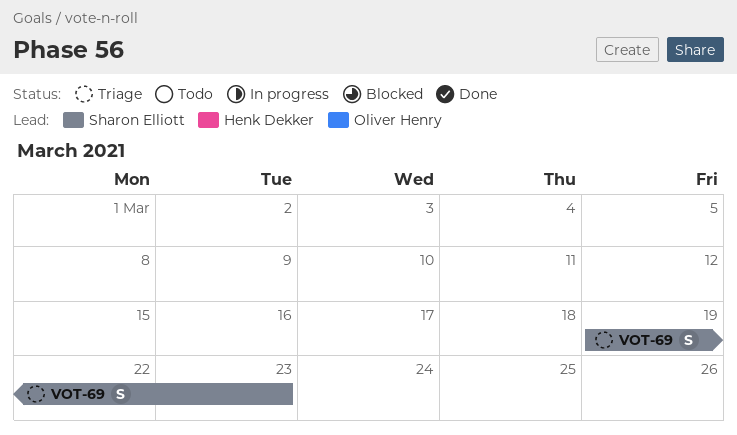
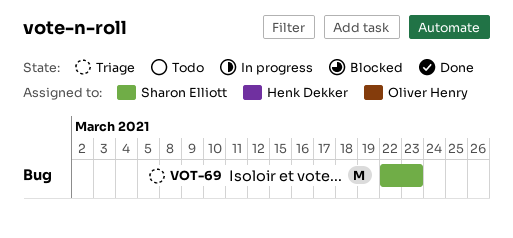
VOT-69, estimate: S -> M
VOT-69, start: Mar 19 -> Mar 22

